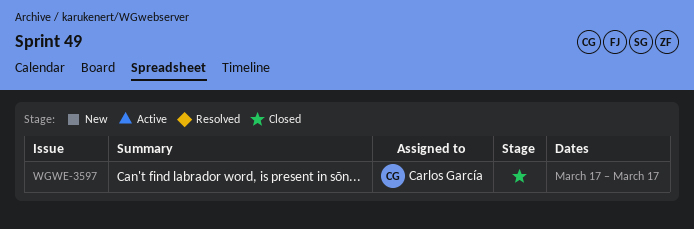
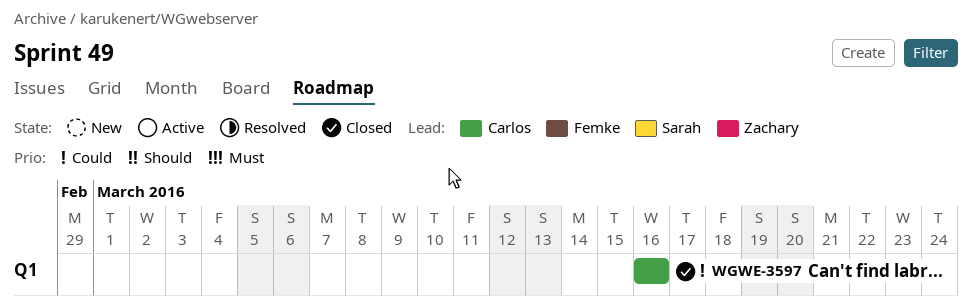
WGWE-3597, start: Mar 17 -> Mar 16
WGWE-3597, due: Mar 17 -> Mar 16

